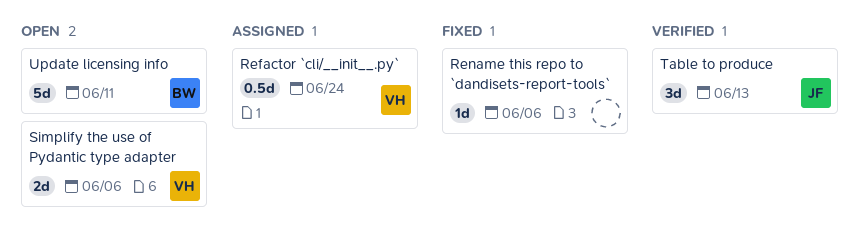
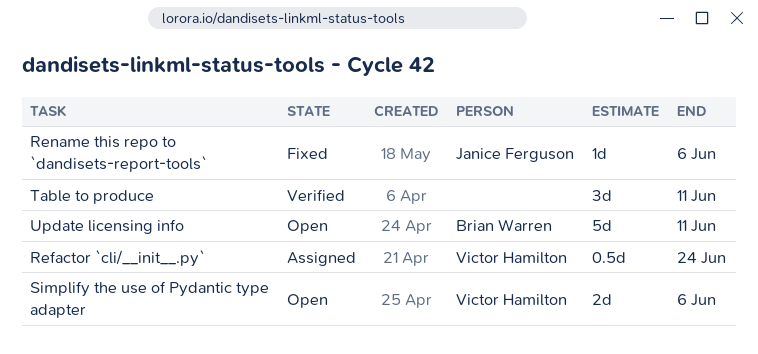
Rename this repo to `dandisets-report-tools`, owner: none -> Janice Ferguson
Table to produce, owner: Janice Ferguson -> none
Table to produce, due: Jun 13 -> Jun 11

